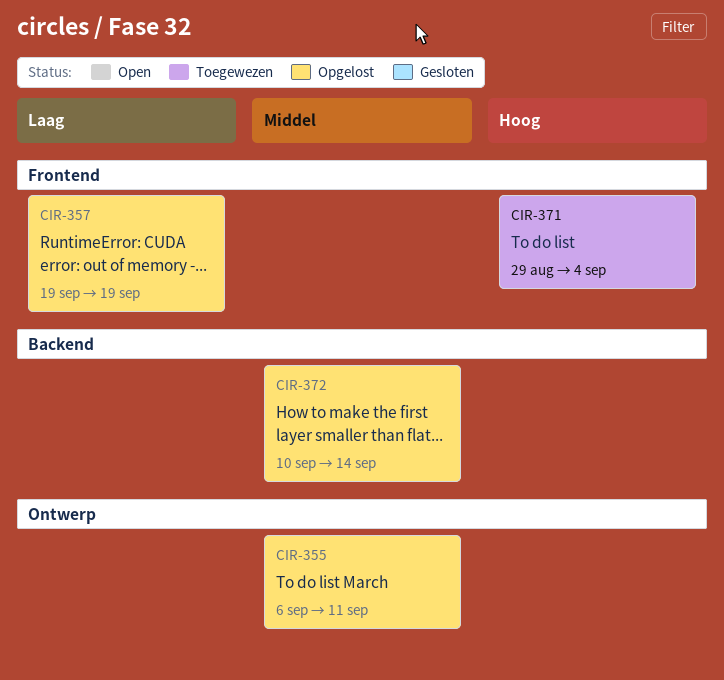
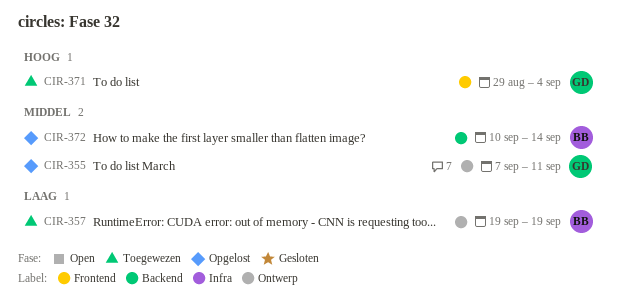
CIR-355, start: Sep 6 -> Sep 7
CIR-357, status: Opgelost -> Toegewezen
CIR-357, label: Frontend -> Ontwerp

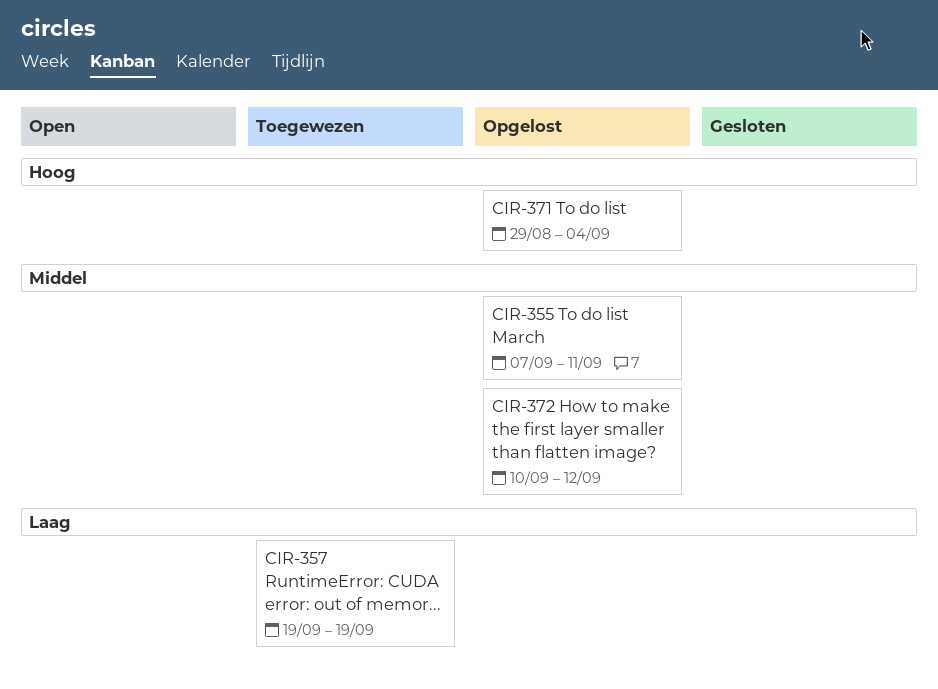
CIR-371, status: Toegewezen -> Opgelost
CIR-372, due: Sep 14 -> Sep 12

